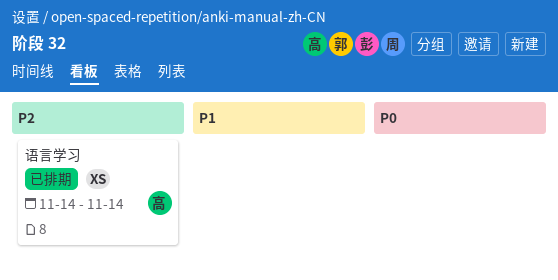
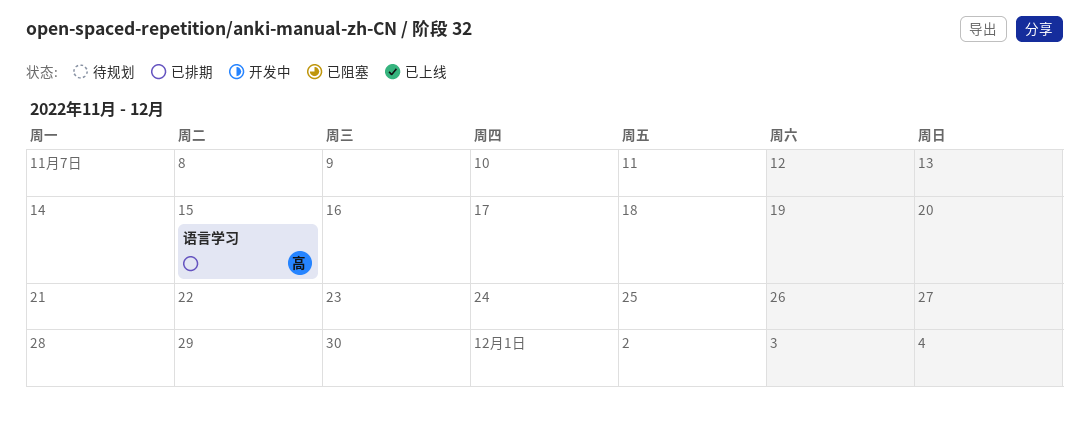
语言学习, due: Nov 14 -> Nov 15

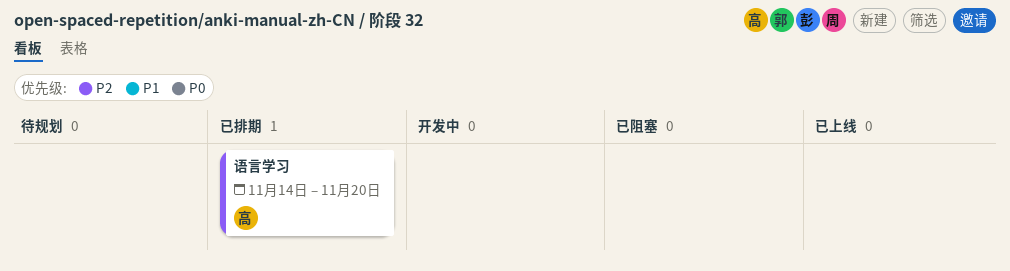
语言学习, due: Nov 15 -> Nov 20

